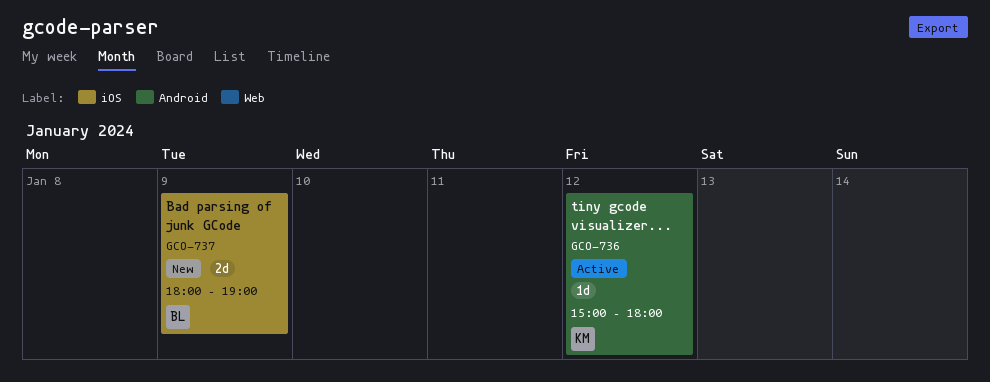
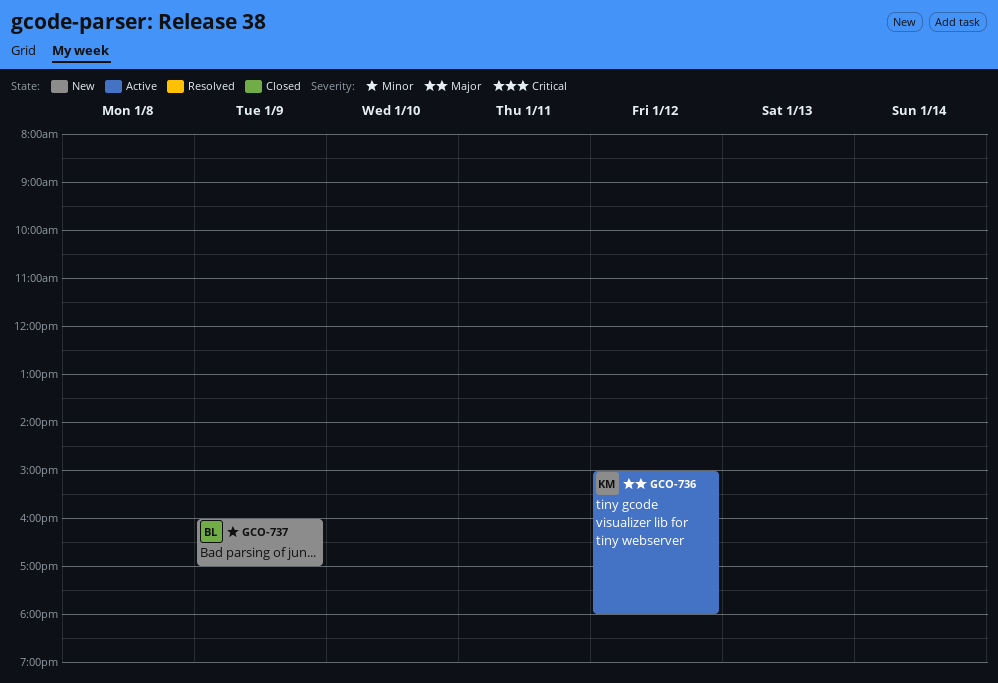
GCO-737, begins: 18:00 -> 16:00
GCO-737, ends: 19:00 -> 17:00

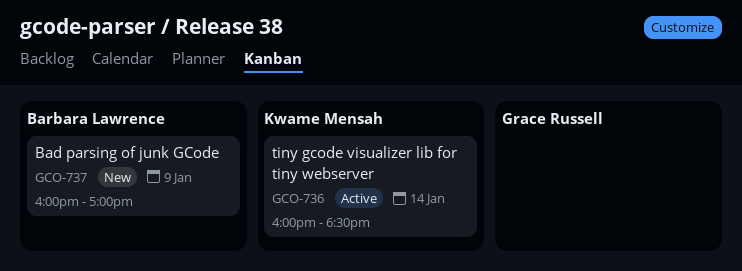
GCO-736, day: Jan 12 -> Jan 14
GCO-736, begins: 15:00 -> 16:00
GCO-736, ends: 18:00 -> 18:30

